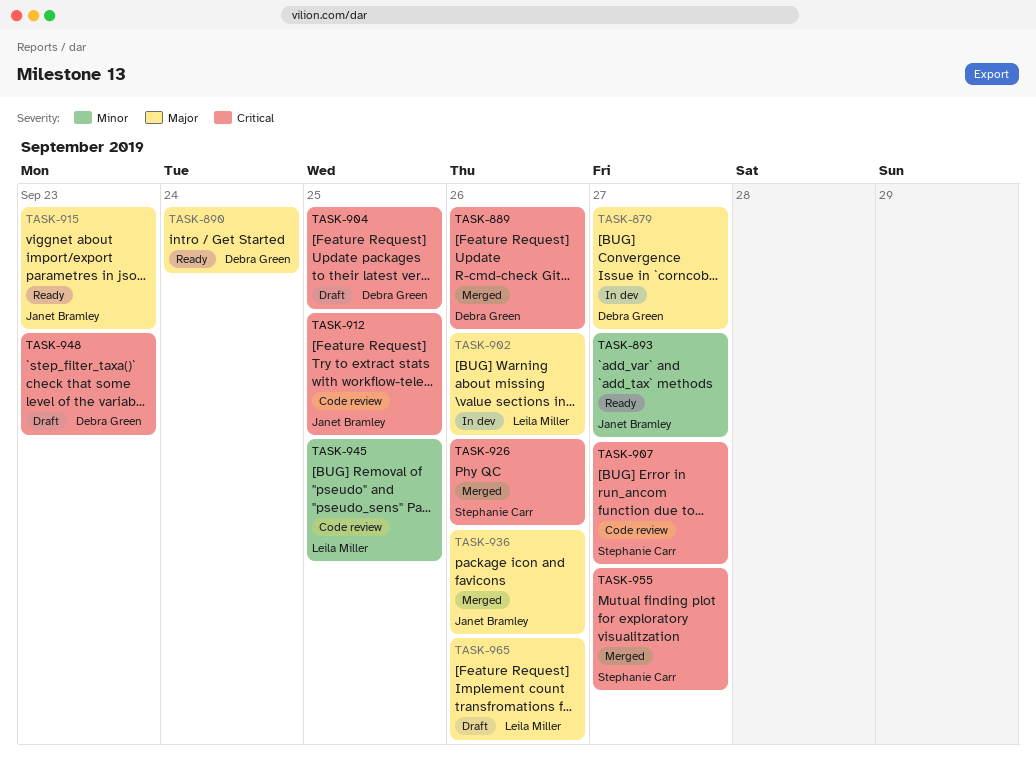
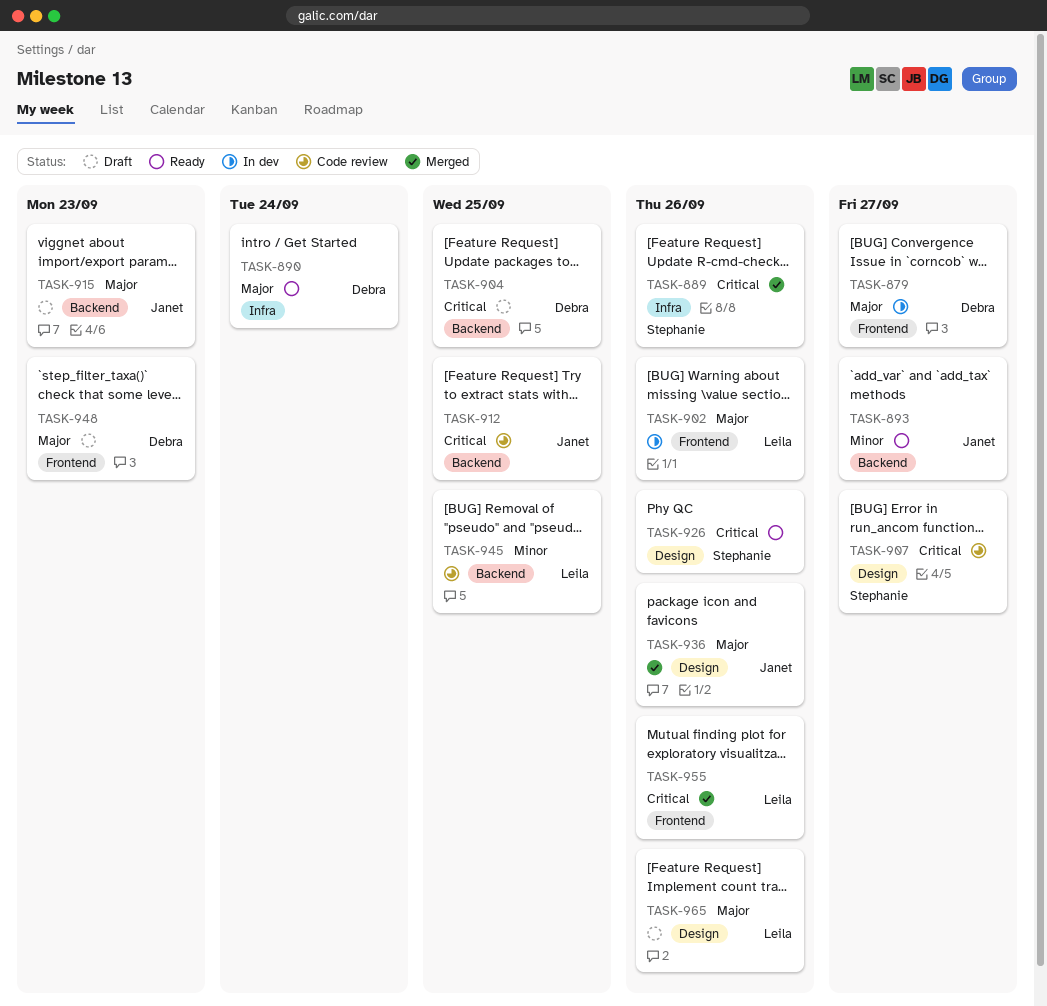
TASK-889, owner: Debra Green -> Stephanie Carr
TASK-915, status: Ready -> Draft
TASK-926, status: Merged -> Ready
TASK-948, priority: Critical -> Major
TASK-955, owner: Stephanie Carr -> Leila Miller
TASK-955, due: Sep 27 -> Sep 26

